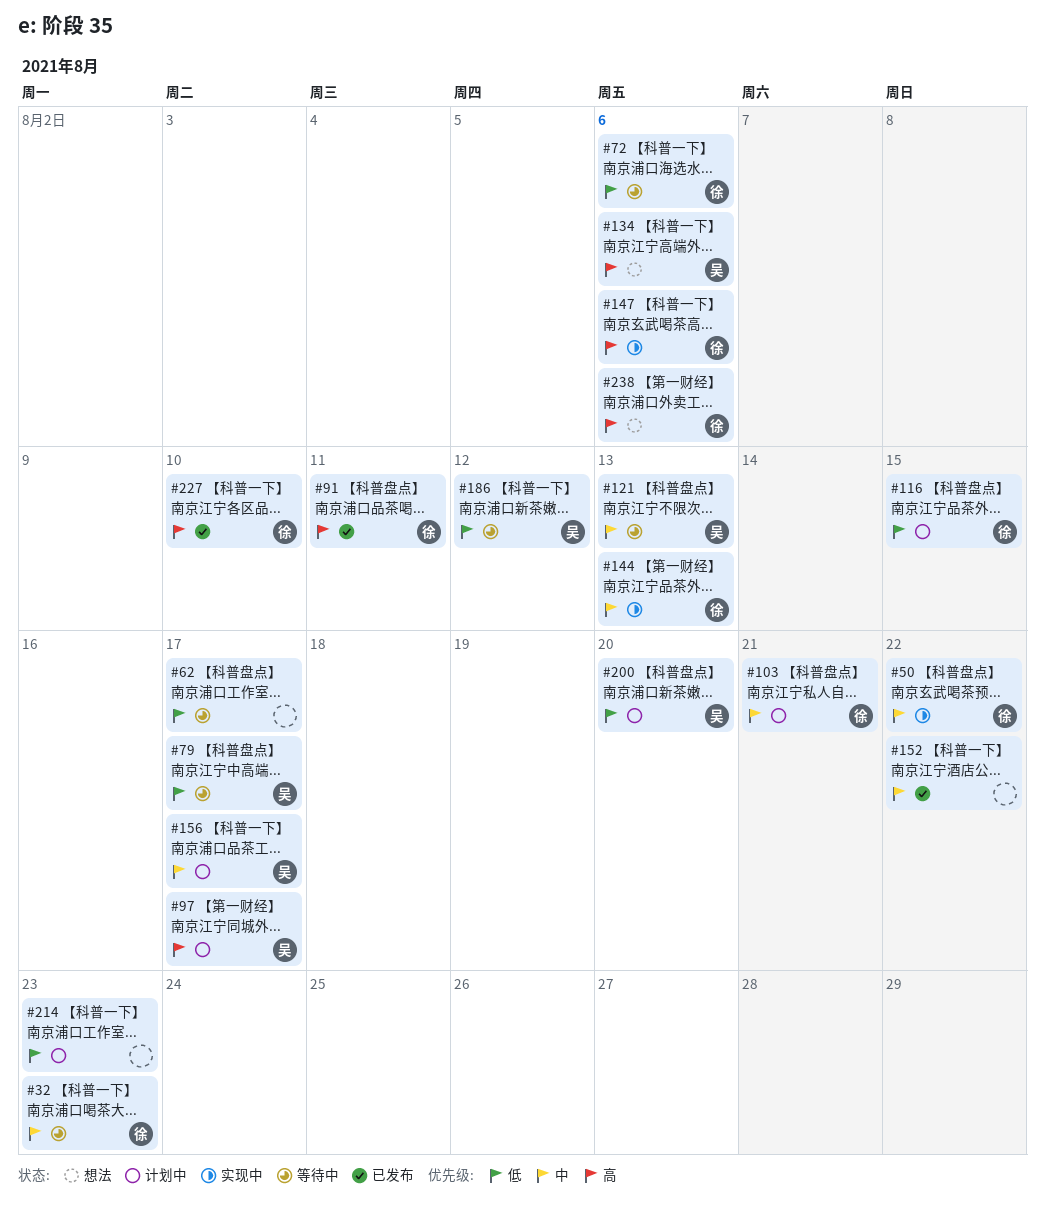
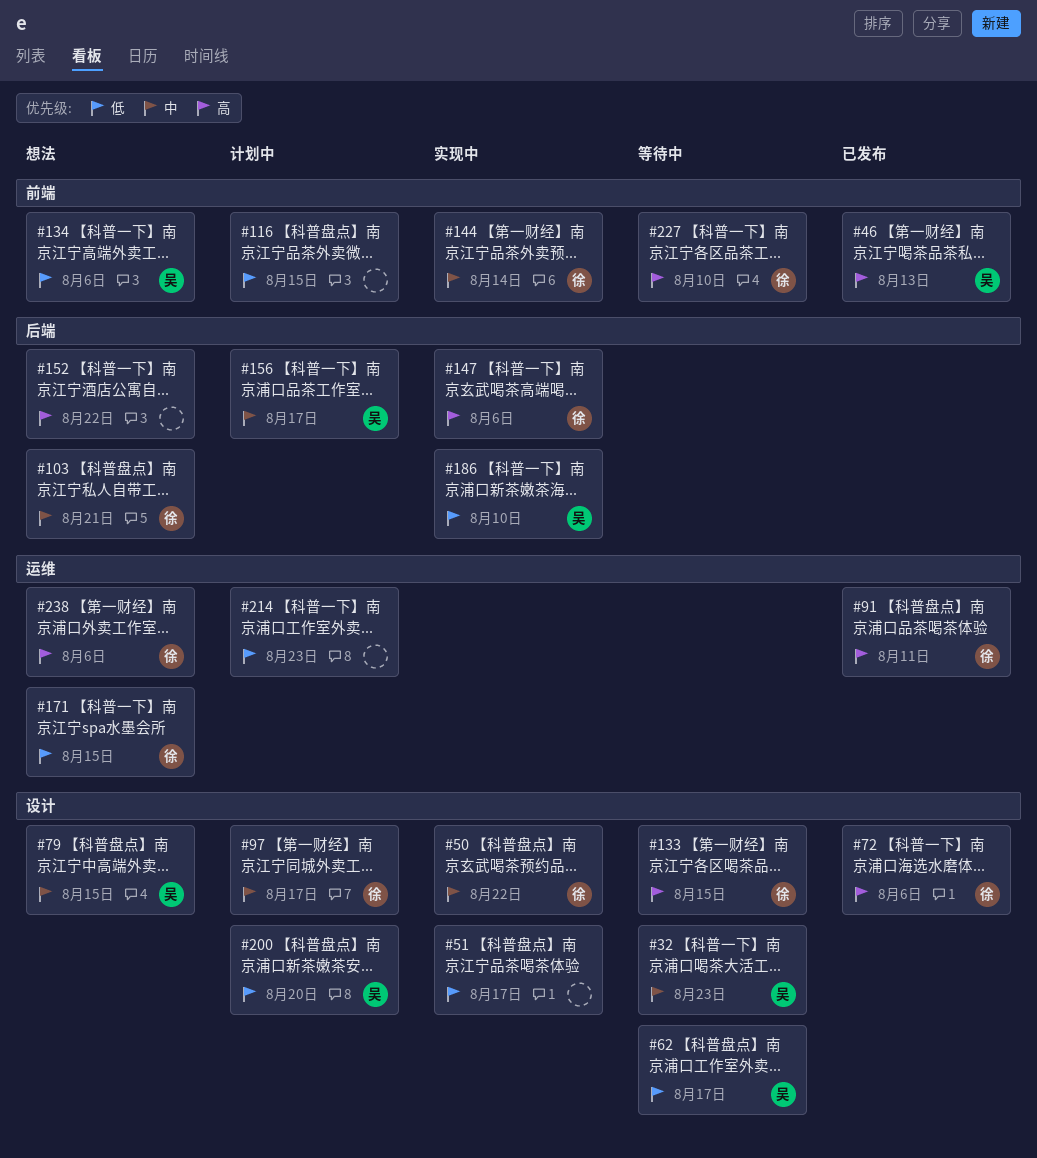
#32, owner: 徐 -> 吴
#46: none -> present
#51: none -> present
#62, owner: none -> 吴
#72, status: 等待中 -> 已发布
#72, priority: 低 -> 高
#79, status: 等待中 -> 想法
#79, priority: 低 -> 中
#79, due: Aug 17 -> Aug 15
#97, owner: 吴 -> 徐
#97, priority: 高 -> 中
#103, status: 计划中 -> 想法
#116, owner: 徐 -> none
#121: present -> none
#133: none -> present
#134, priority: 高 -> 低
#144, due: Aug 13 -> Aug 14
#152, status: 已发布 -> 想法
#152, priority: 中 -> 高
#171: none -> present
#186, status: 等待中 -> 实现中
#186, due: Aug 12 -> Aug 10
#227, status: 已发布 -> 等待中

